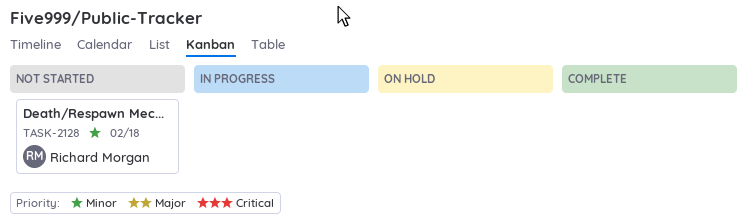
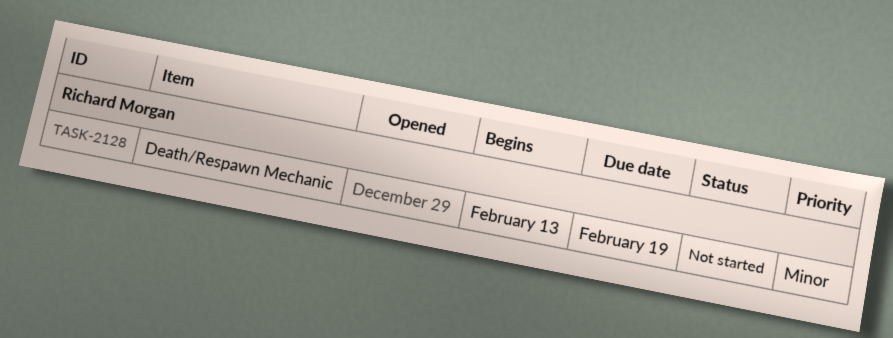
TASK-2128, due: Feb 18 -> Feb 19

